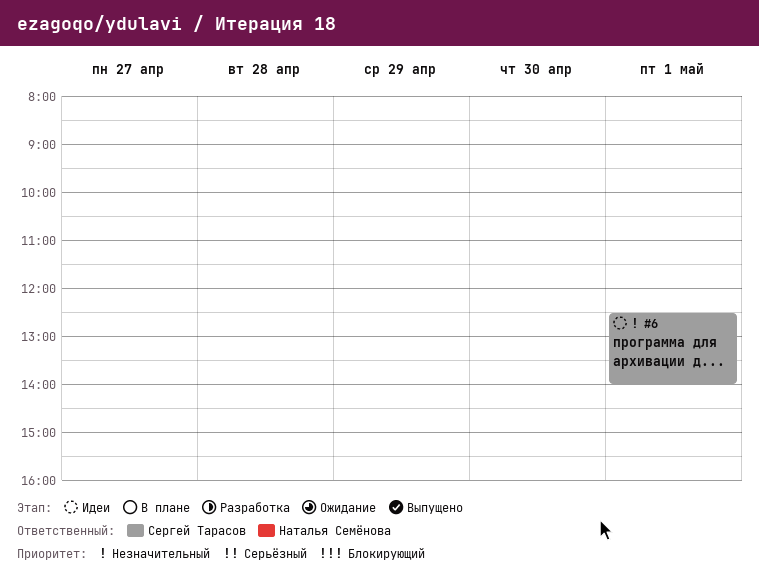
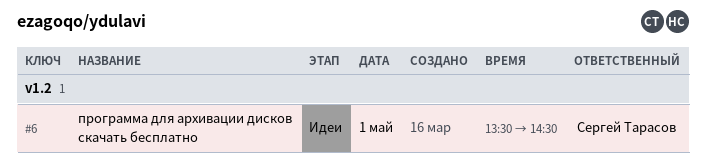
#6, begins: 12:30 -> 13:30
#6, ends: 14:00 -> 14:30

